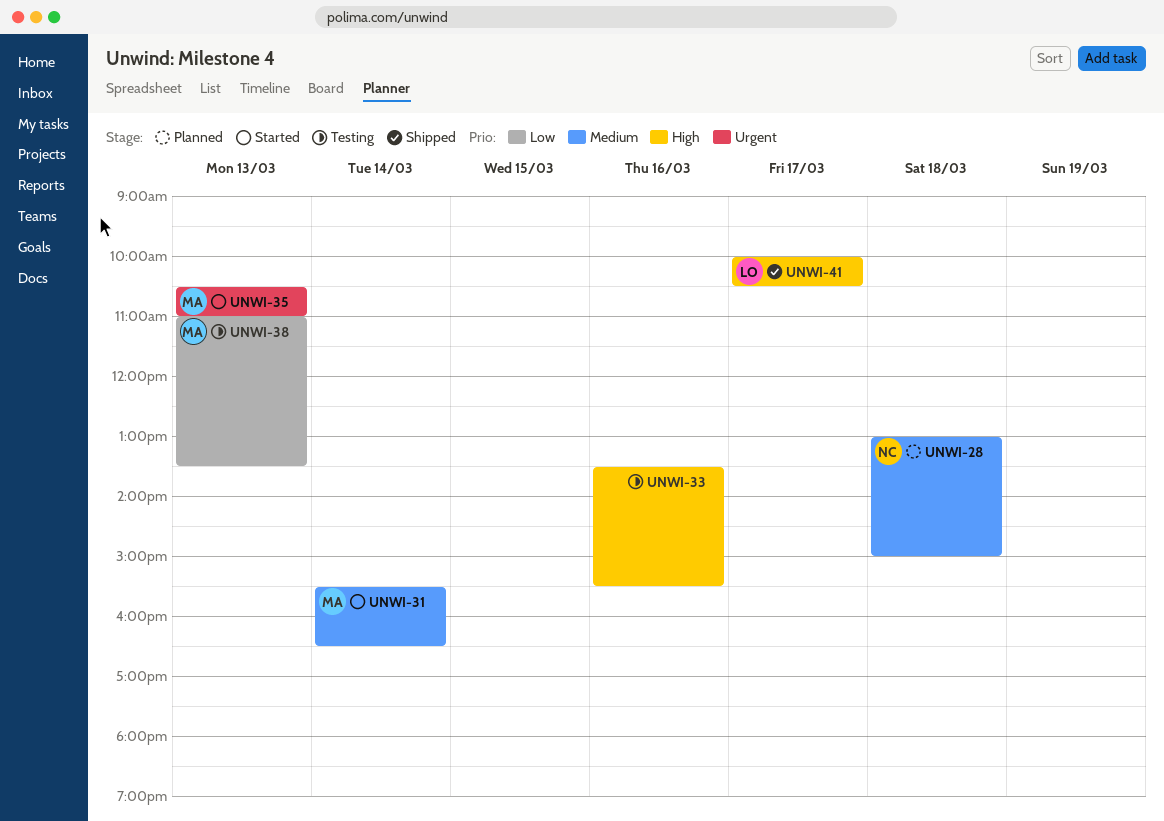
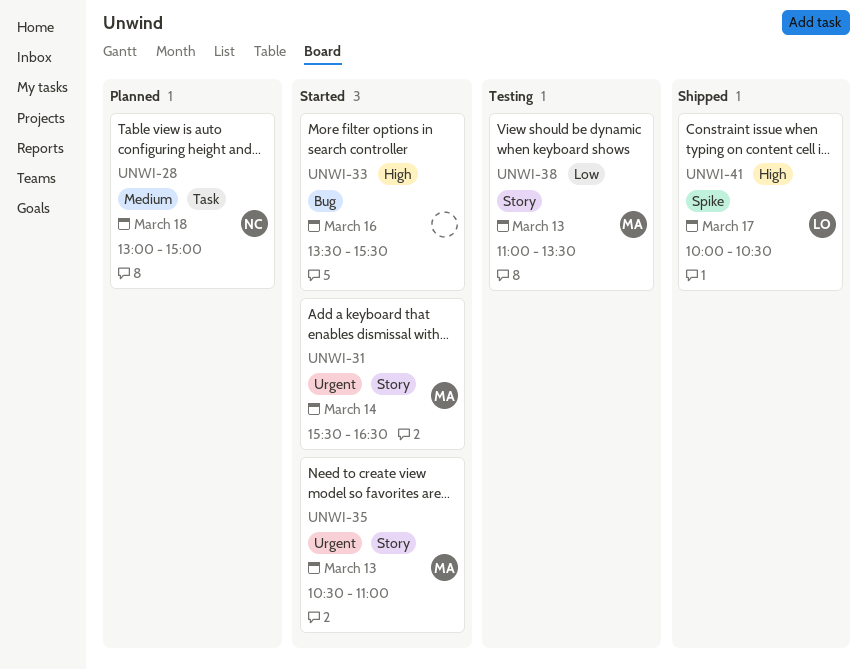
UNWI-31, priority: Medium -> Urgent
UNWI-33, status: Testing -> Started

